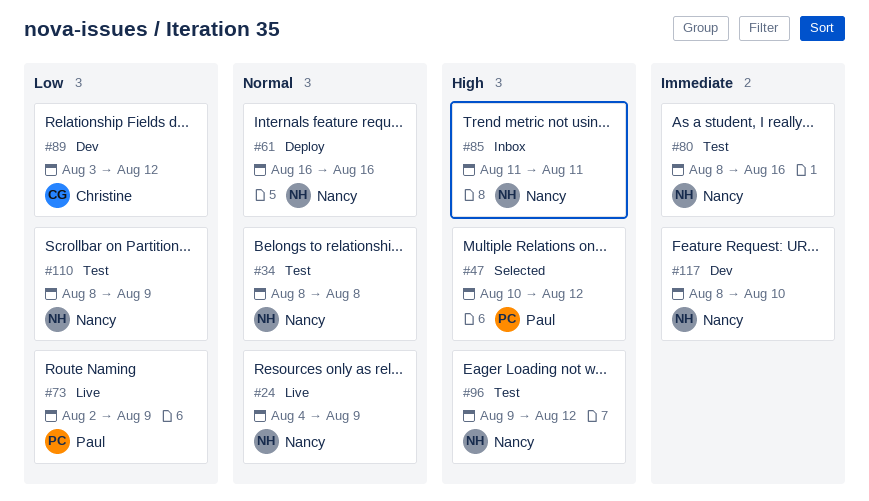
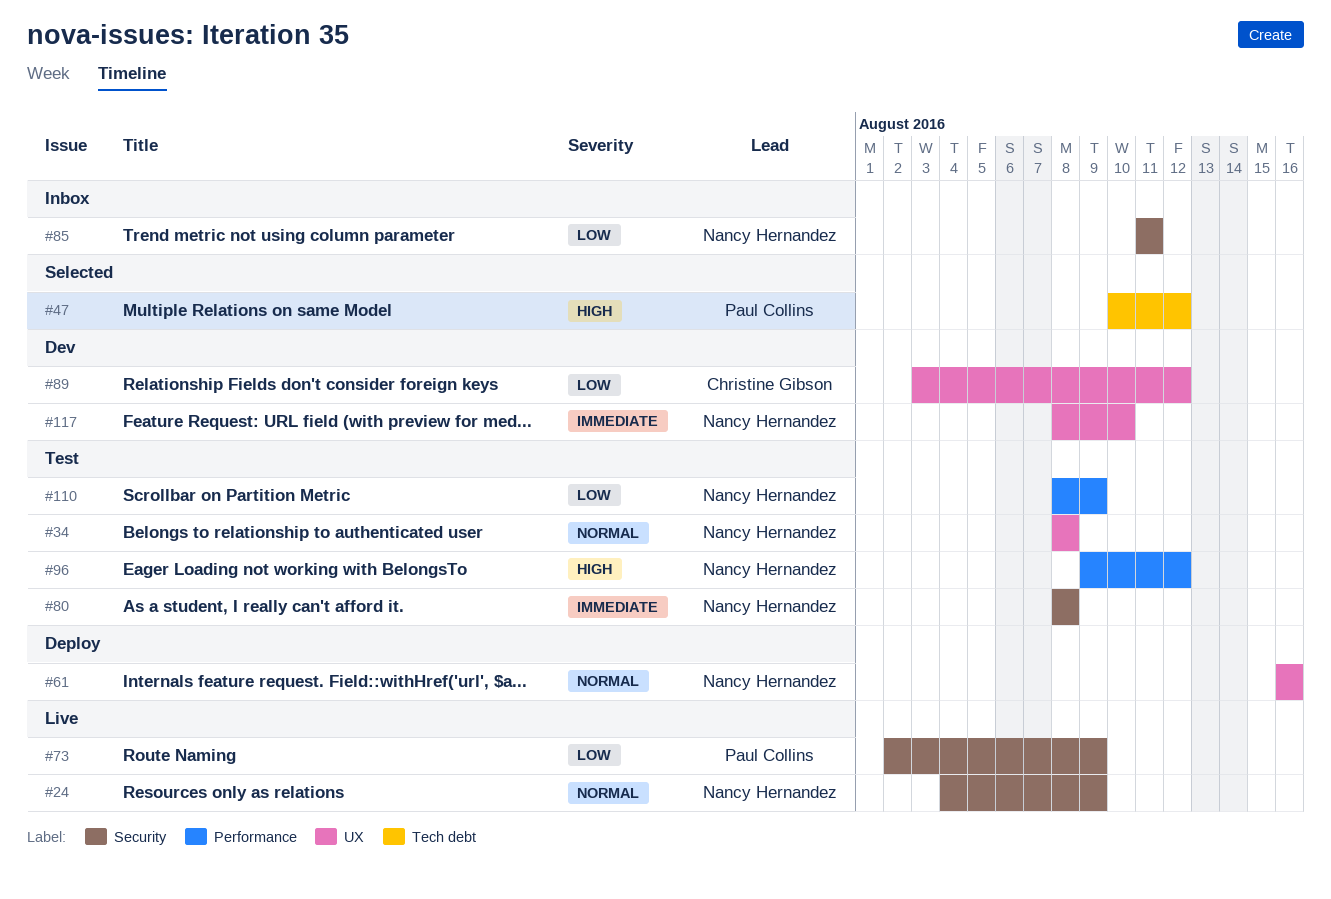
#80, due: Aug 16 -> Aug 8
#85, priority: High -> Low

